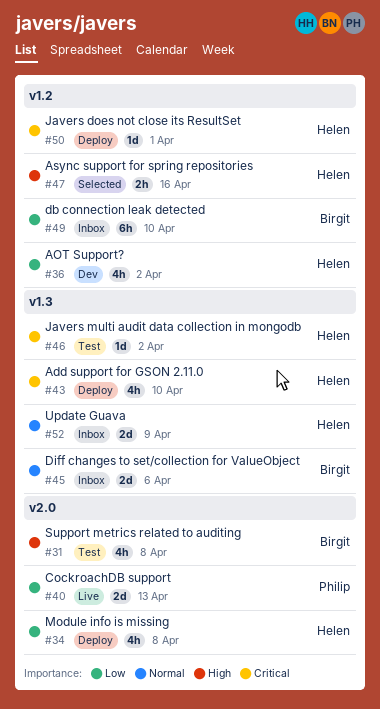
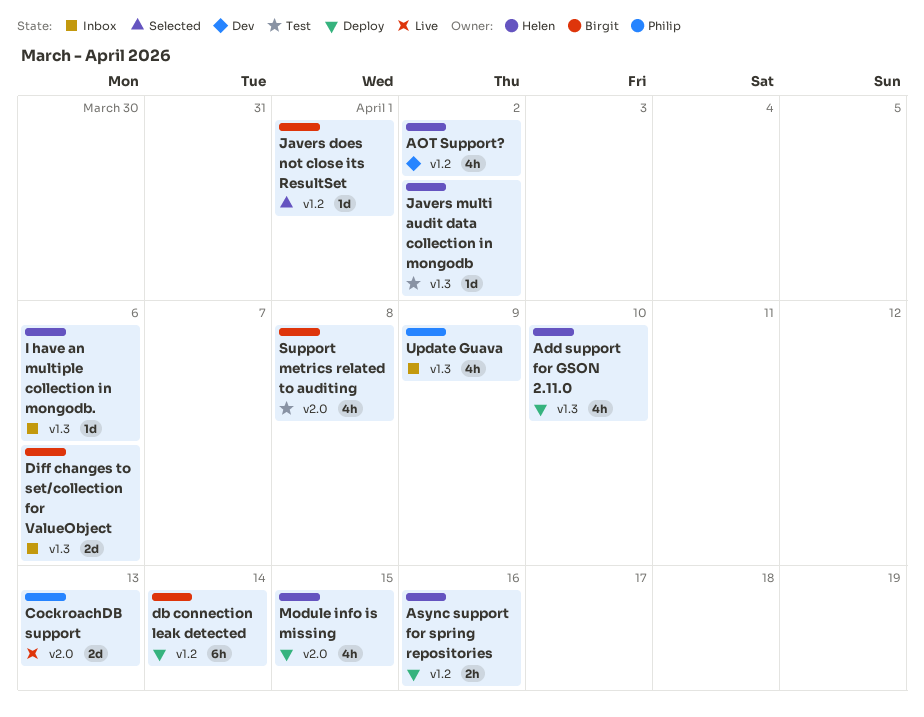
Async support for spring repositories, status: Selected -> Deploy
db connection leak detected, status: Inbox -> Deploy
db connection leak detected, due: Apr 10 -> Apr 14
I have an multiple collection in mongodb.: none -> present
Javers does not close its ResultSet, status: Deploy -> Selected
Javers does not close its ResultSet, owner: Helen -> Birgit
Module info is missing, due: Apr 8 -> Apr 15
Update Guava, owner: Helen -> Philip
Update Guava, estimate: 2d -> 4h

